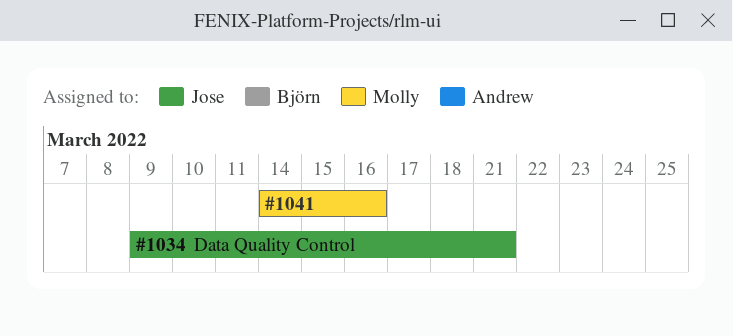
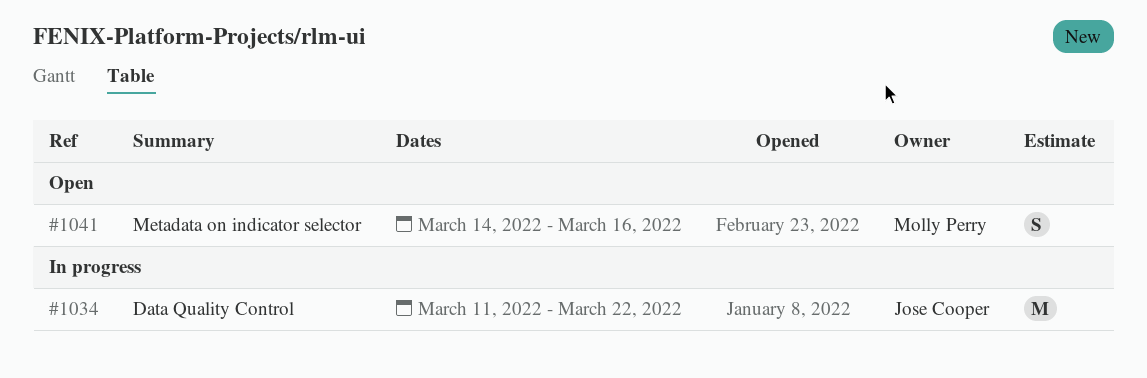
#1034, start: Mar 9 -> Mar 11
#1034, due: Mar 21 -> Mar 22

